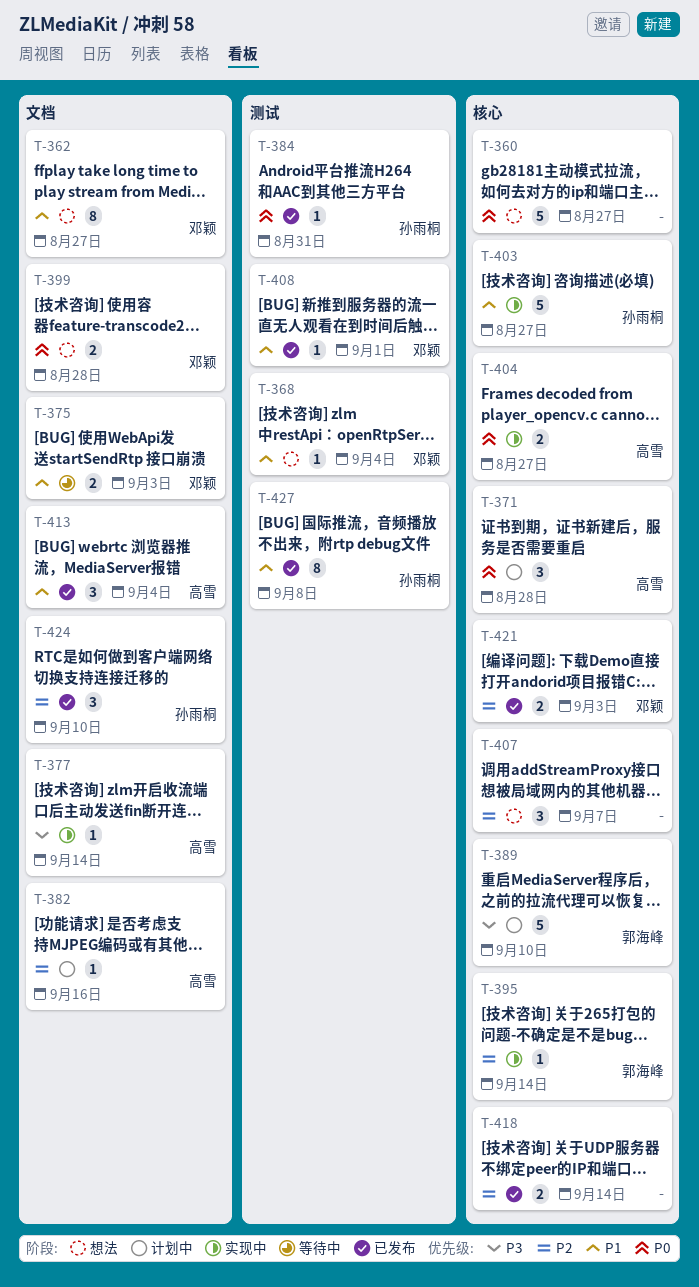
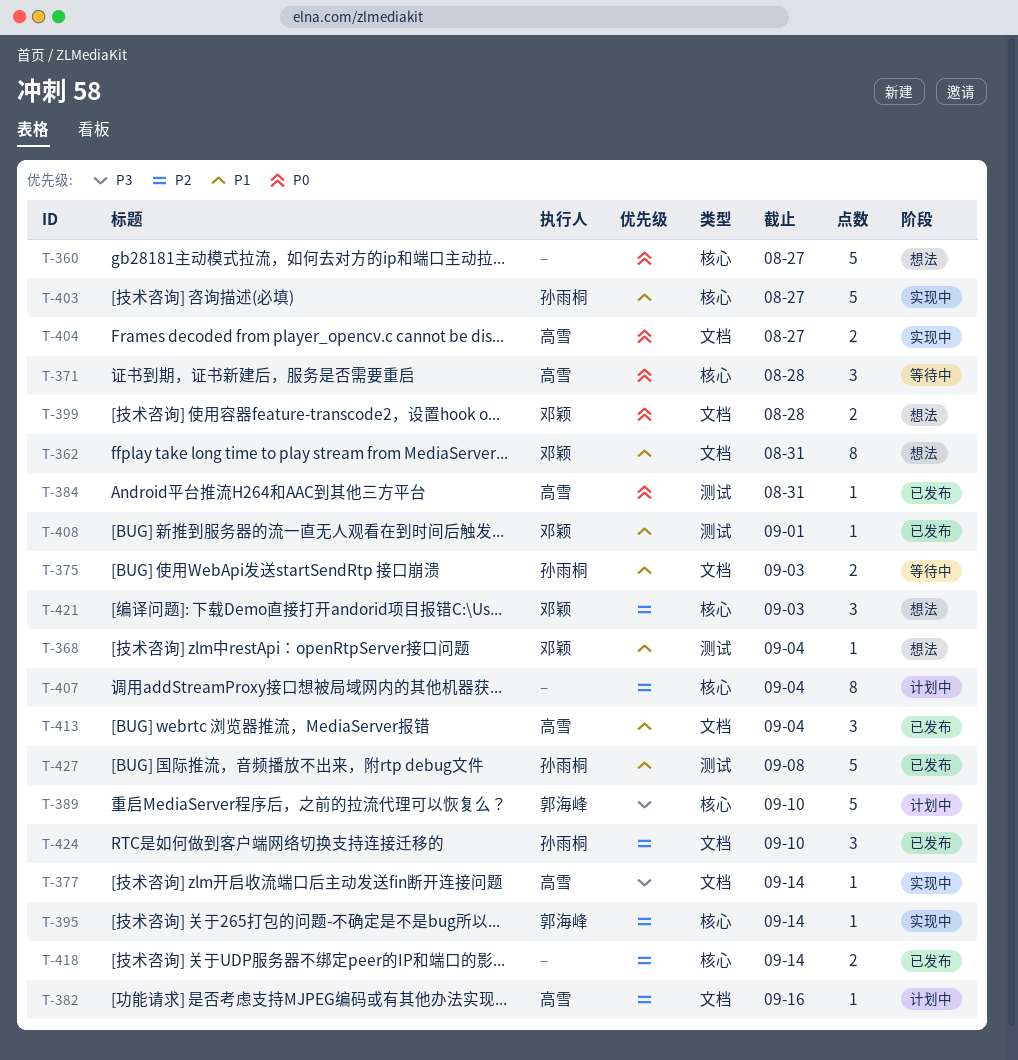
T-362, due: Aug 27 -> Aug 31
T-371, status: 计划中 -> 等待中
T-375, owner: 邓颖 -> 孙雨桐
T-384, owner: 孙雨桐 -> 高雪
T-404, label: 核心 -> 文档
T-407, status: 想法 -> 计划中
T-407, estimate: 3 -> 8
T-407, due: Sep 7 -> Sep 4
T-421, status: 已发布 -> 想法
T-421, estimate: 2 -> 3
T-427, estimate: 8 -> 5

